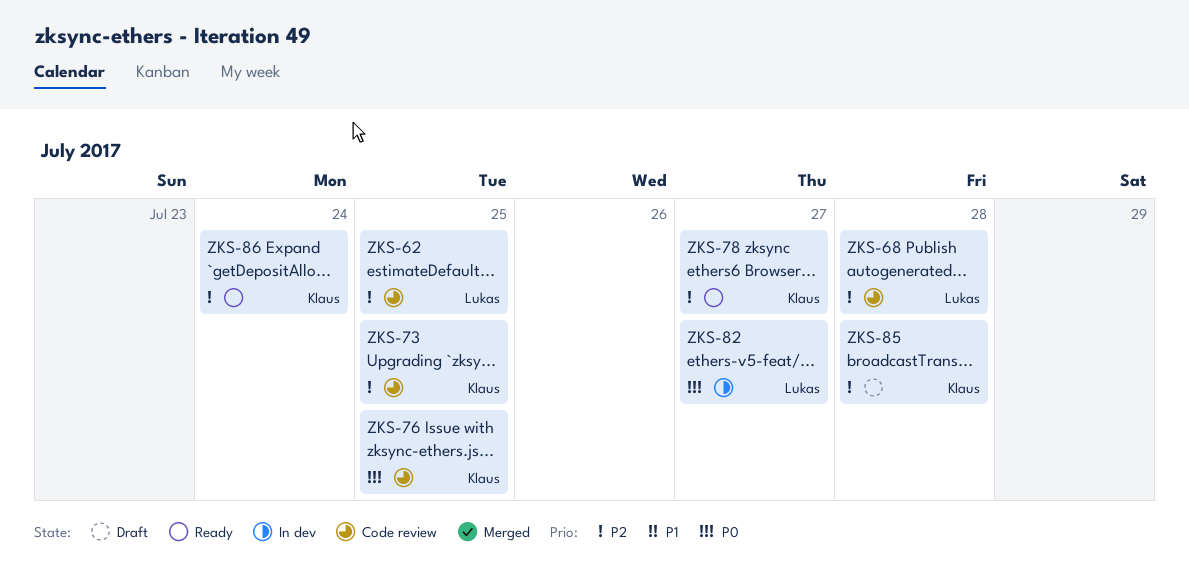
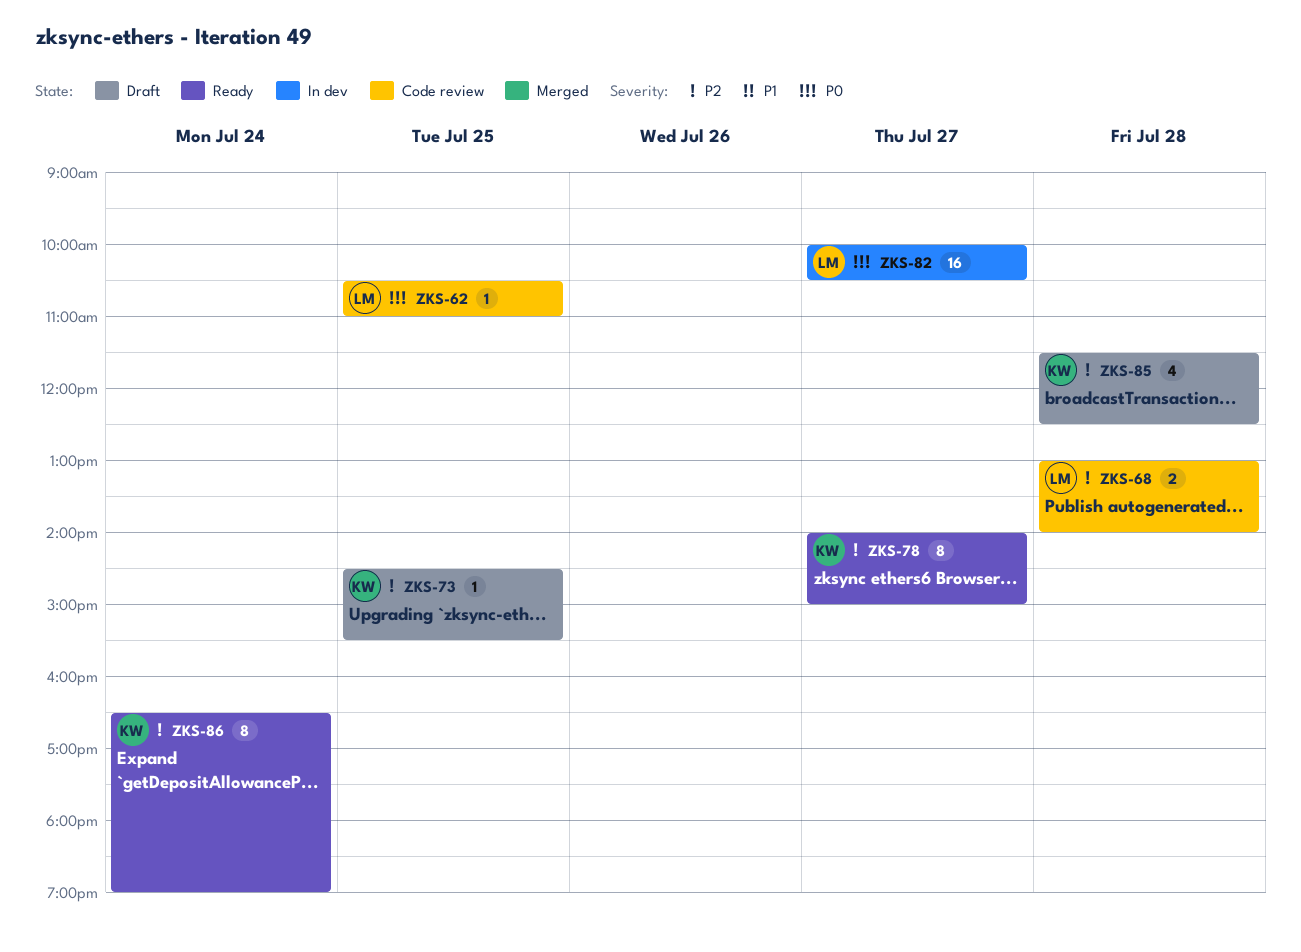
ZKS-62, priority: P2 -> P0
ZKS-73, status: Code review -> Draft
ZKS-76: present -> none

